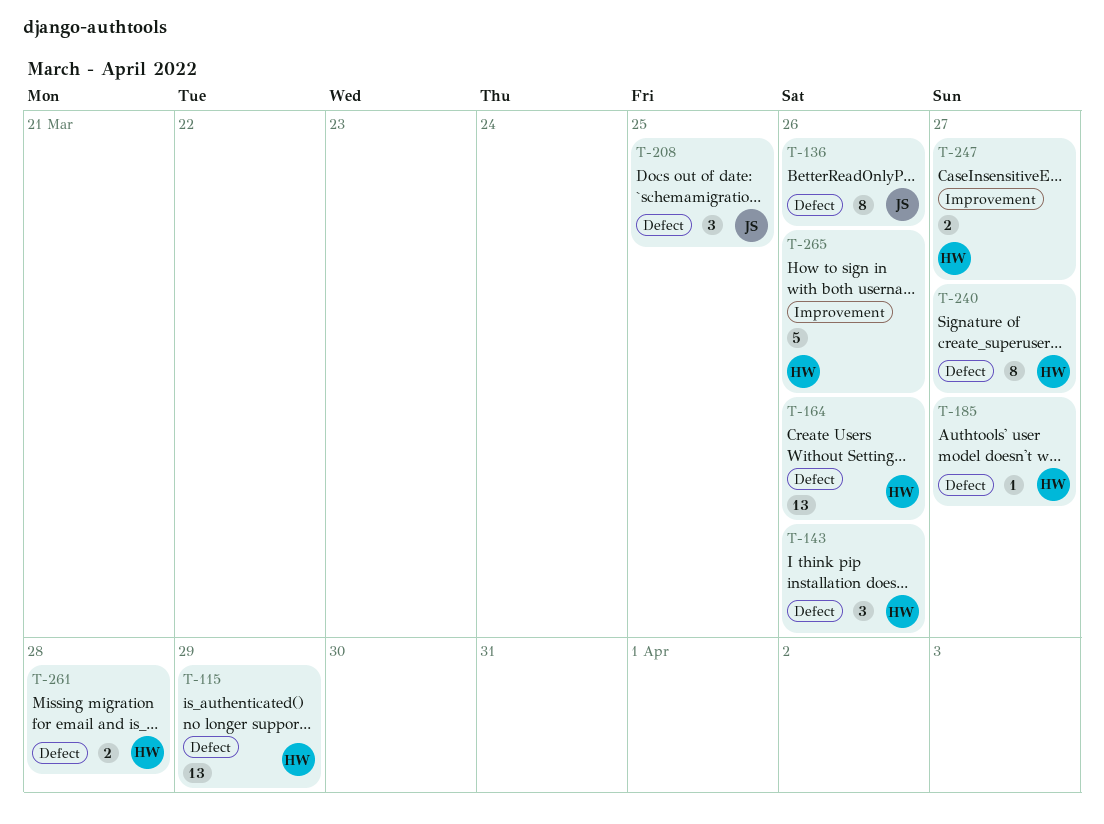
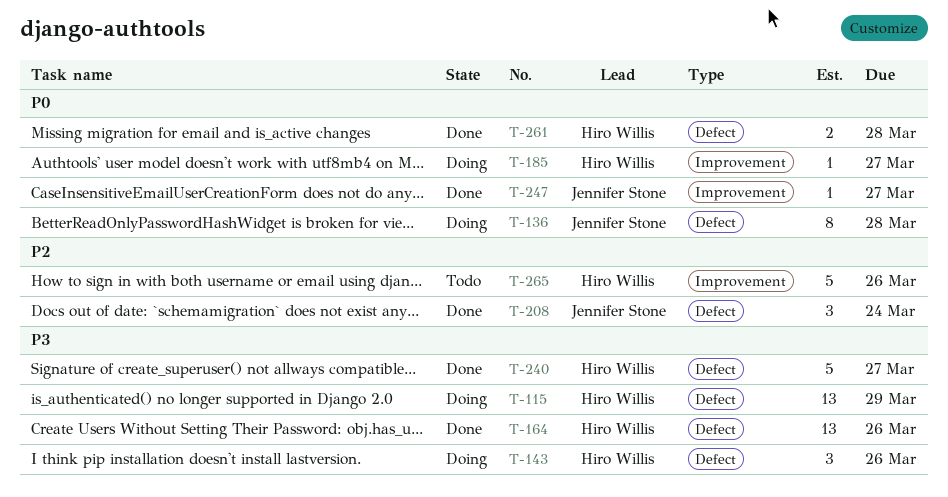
T-136, due: Mar 26 -> Mar 28
T-185, label: Defect -> Improvement
T-208, due: Mar 25 -> Mar 24
T-240, estimate: 8 -> 5
T-247, owner: Hiro Willis -> Jennifer Stone
T-247, estimate: 2 -> 1

